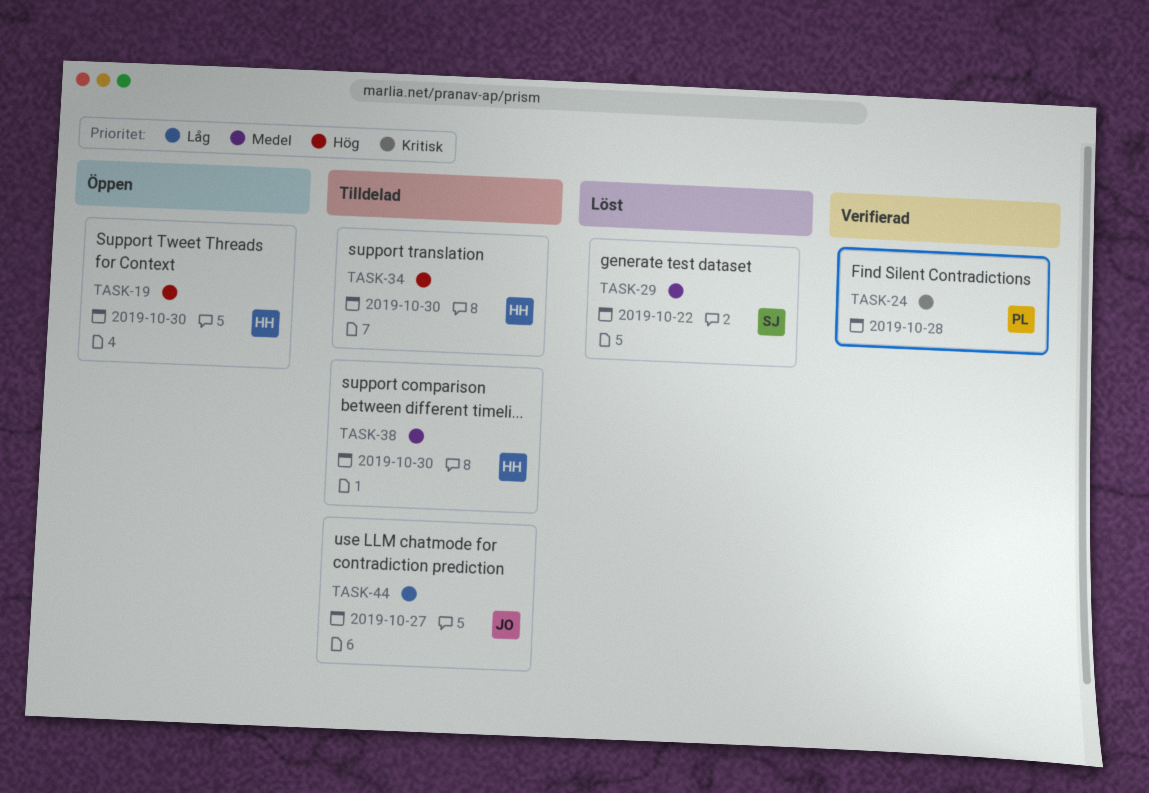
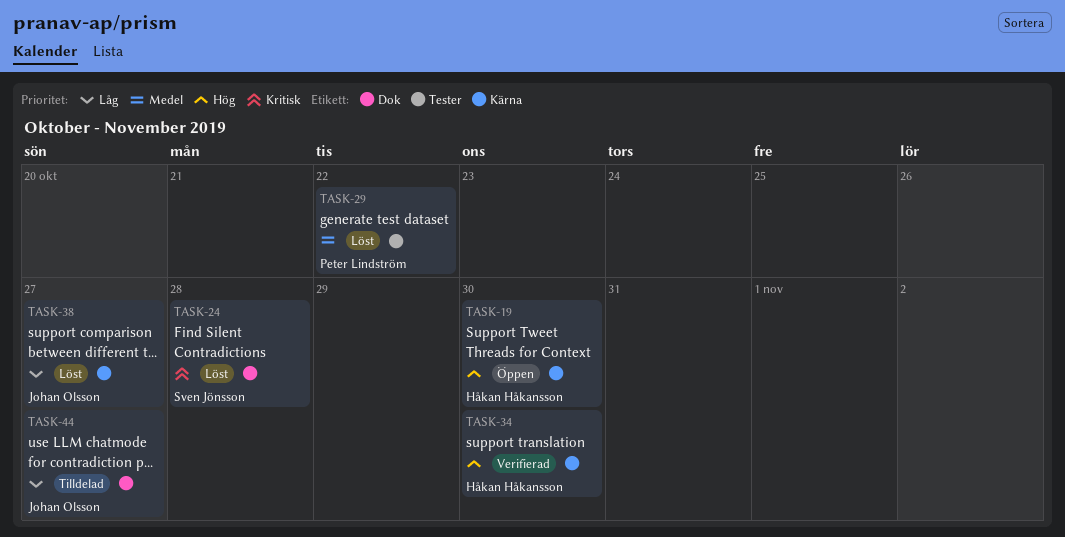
TASK-24, status: Verifierad -> Löst
TASK-24, owner: Peter Lindström -> Sven Jönsson
TASK-29, owner: Sven Jönsson -> Peter Lindström
TASK-34, status: Tilldelad -> Verifierad
TASK-38, status: Tilldelad -> Löst
TASK-38, owner: Håkan Håkansson -> Johan Olsson
TASK-38, priority: Medel -> Låg
TASK-38, due: Oct 30 -> Oct 27

